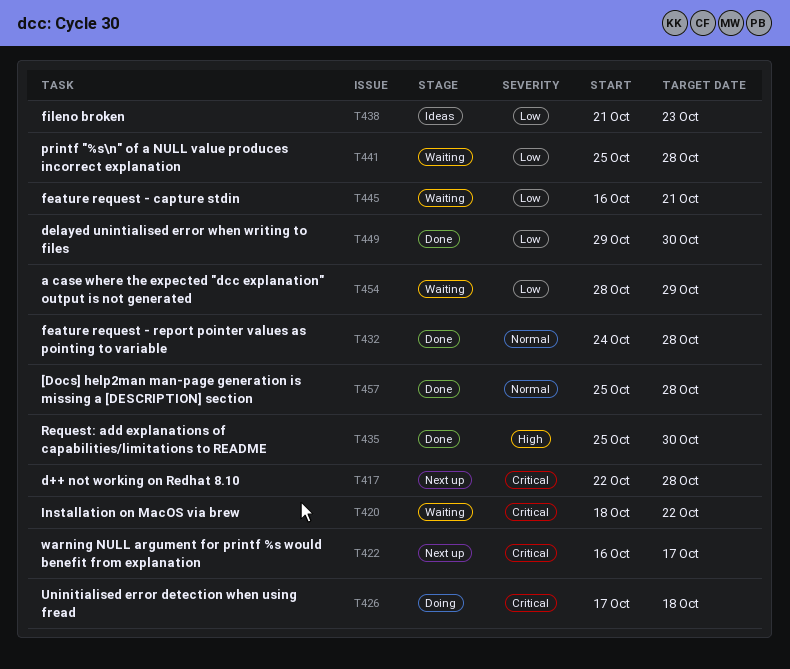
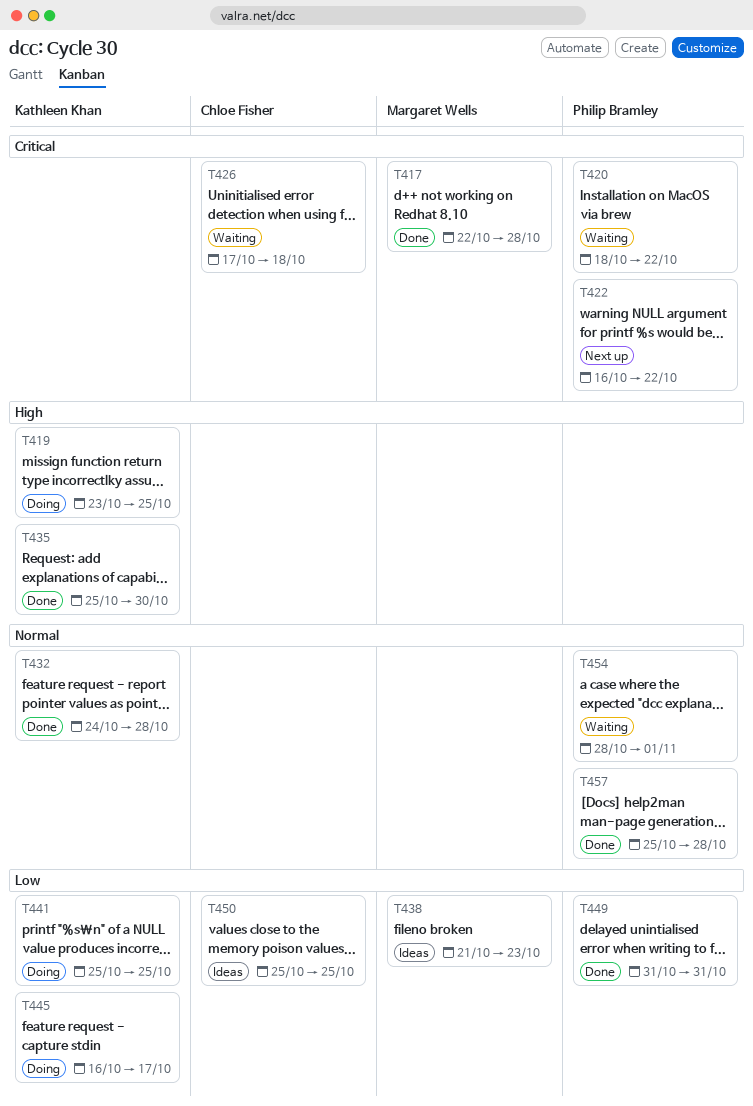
T417, status: Next up -> Done
T419: none -> present
T422, due: Oct 17 -> Oct 22
T426, status: Doing -> Waiting
T441, status: Waiting -> Doing
T441, due: Oct 28 -> Oct 25
T445, status: Waiting -> Doing
T445, due: Oct 21 -> Oct 17
T449, start: Oct 29 -> Oct 31
T449, due: Oct 30 -> Oct 31
T450: none -> present
T454, priority: Low -> Normal
T454, due: Oct 29 -> Nov 1

